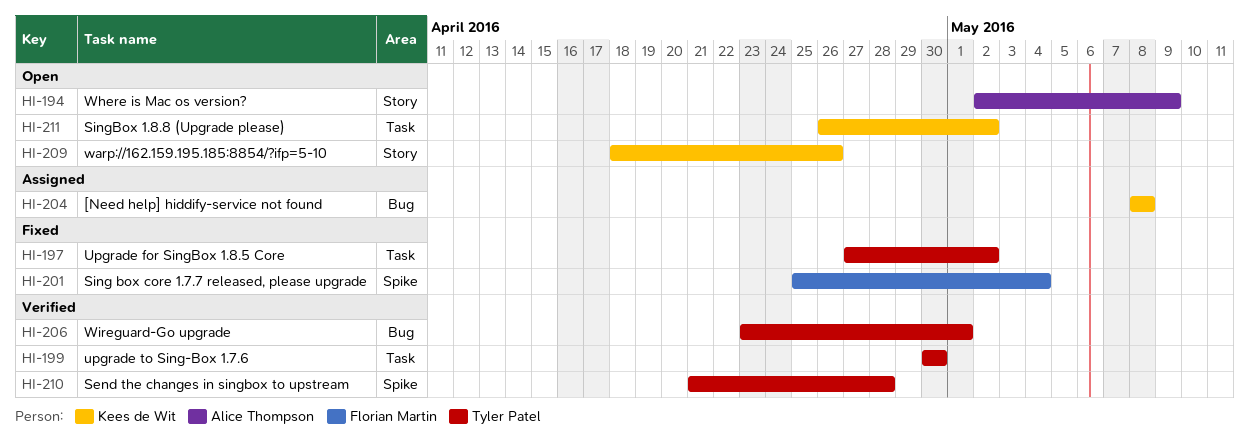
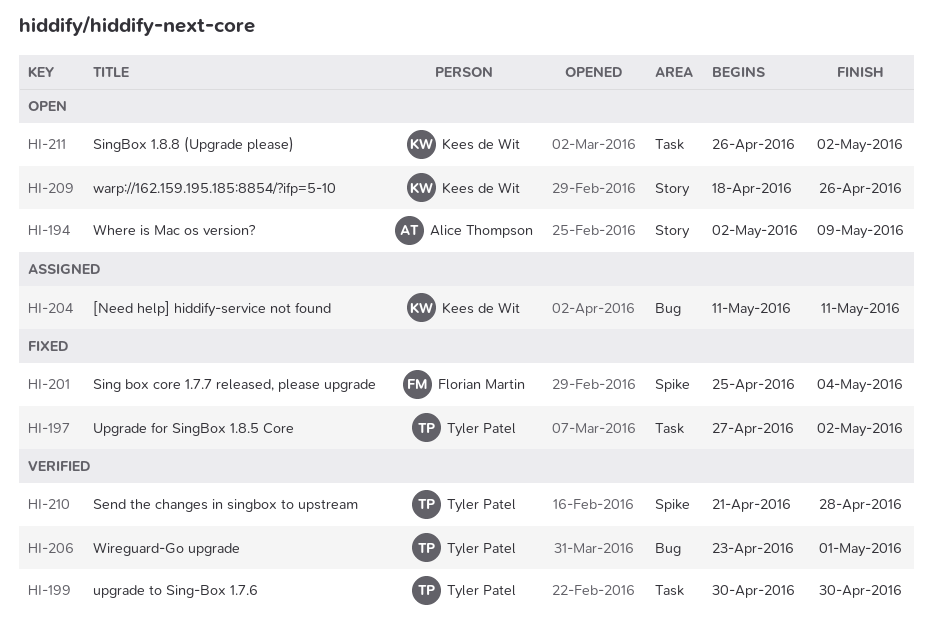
HI-204, start: May 8 -> May 11
HI-204, due: May 8 -> May 11

